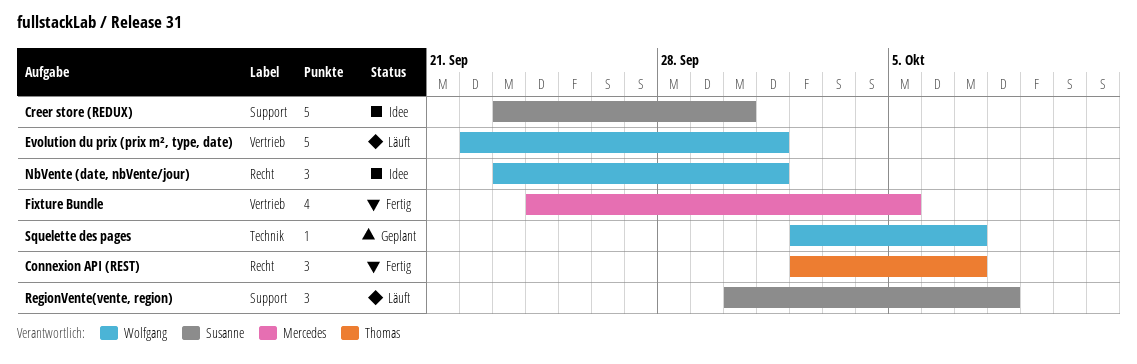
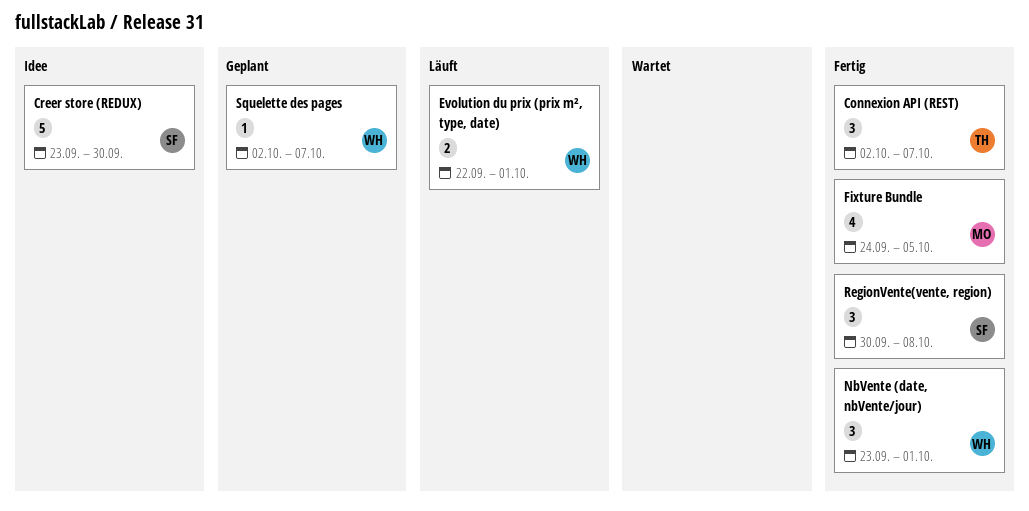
Evolution du prix (prix m², type, date), estimate: 5 -> 2
NbVente (date, nbVente/jour), status: Idee -> Fertig
RegionVente(vente, region), status: Läuft -> Fertig

